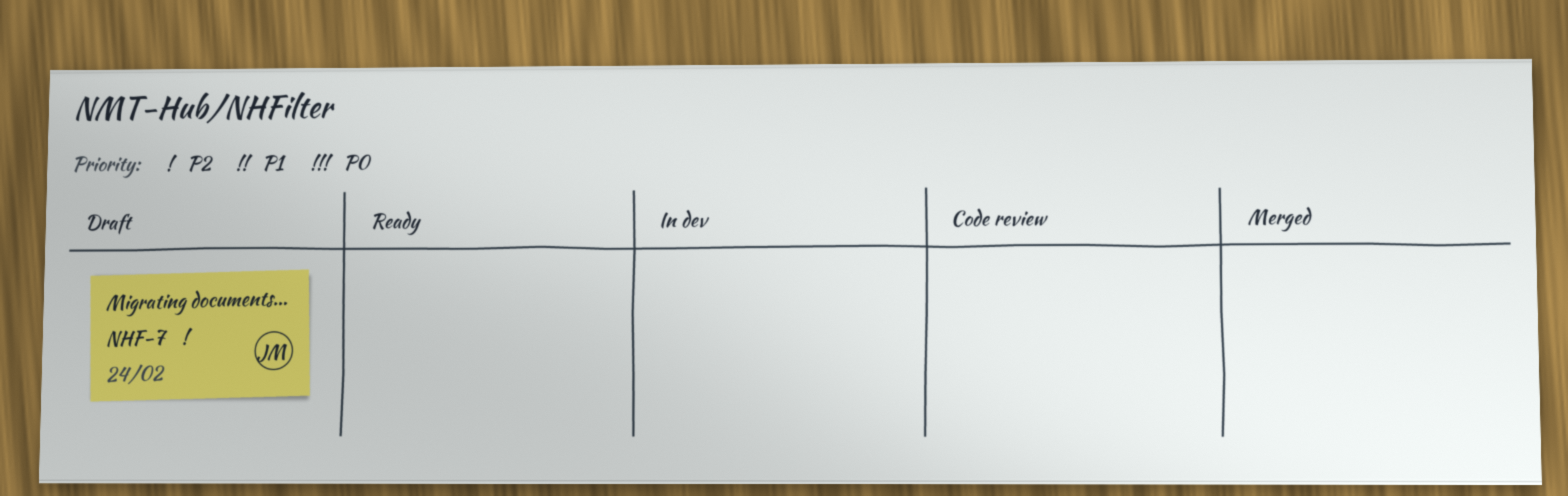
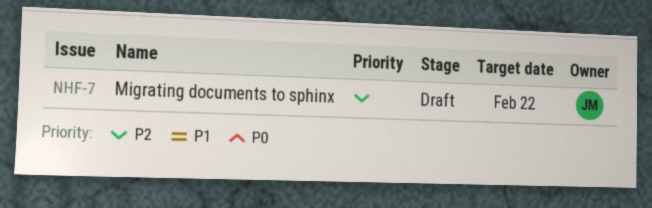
NHF-7, due: Feb 24 -> Feb 22

